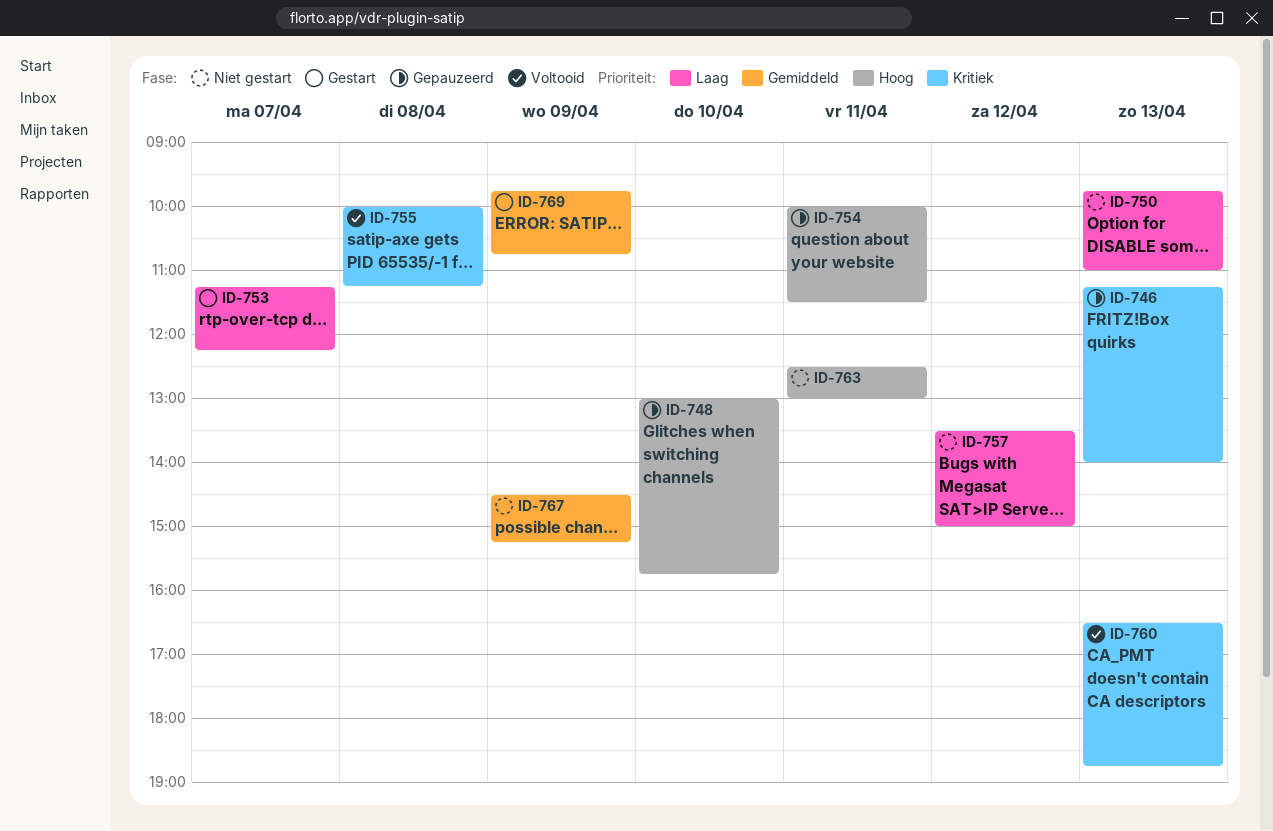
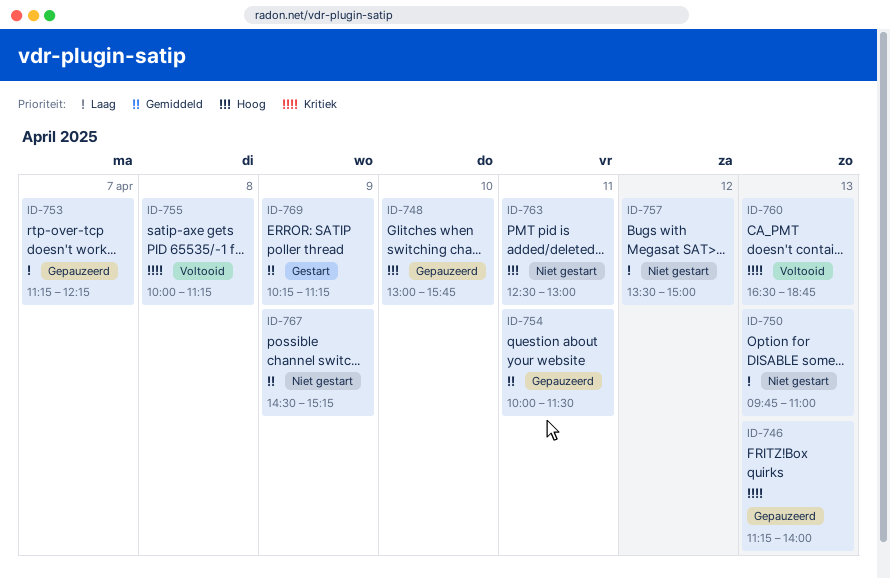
ID-753, status: Gestart -> Gepauzeerd
ID-754, priority: Hoog -> Gemiddeld
ID-769, begins: 09:45 -> 10:15
ID-769, ends: 10:45 -> 11:15

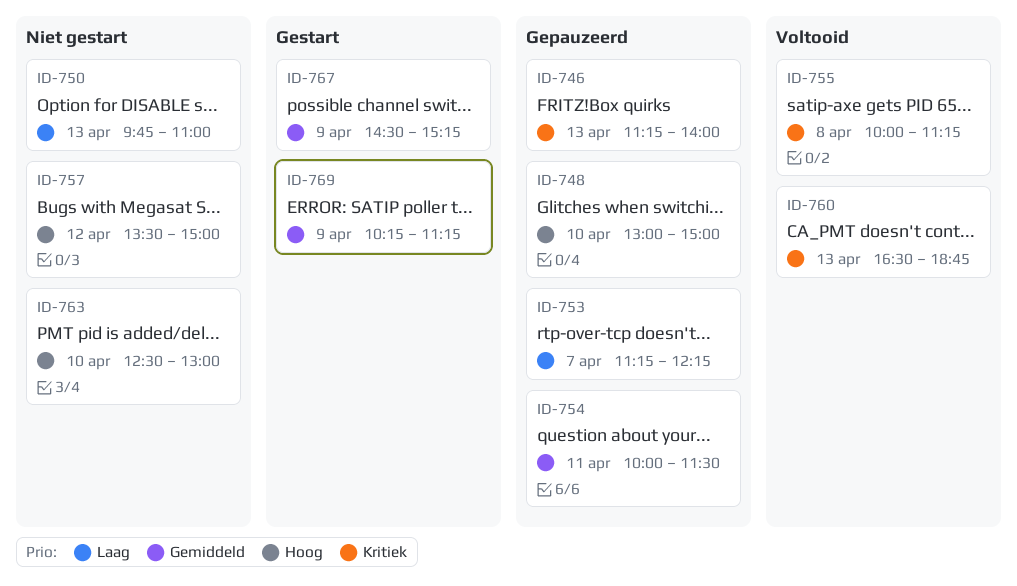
ID-748, ends: 15:45 -> 15:00
ID-757, priority: Laag -> Hoog
ID-763, day: Apr 11 -> Apr 10
ID-767, status: Niet gestart -> Gestart

